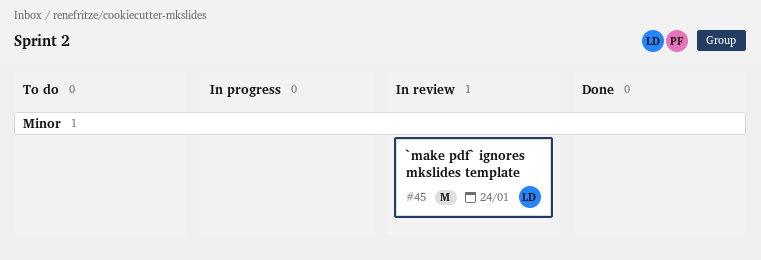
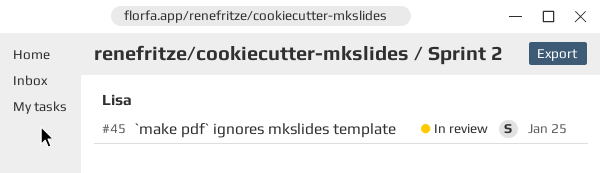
#45, estimate: M -> S
#45, due: Jan 24 -> Jan 25

